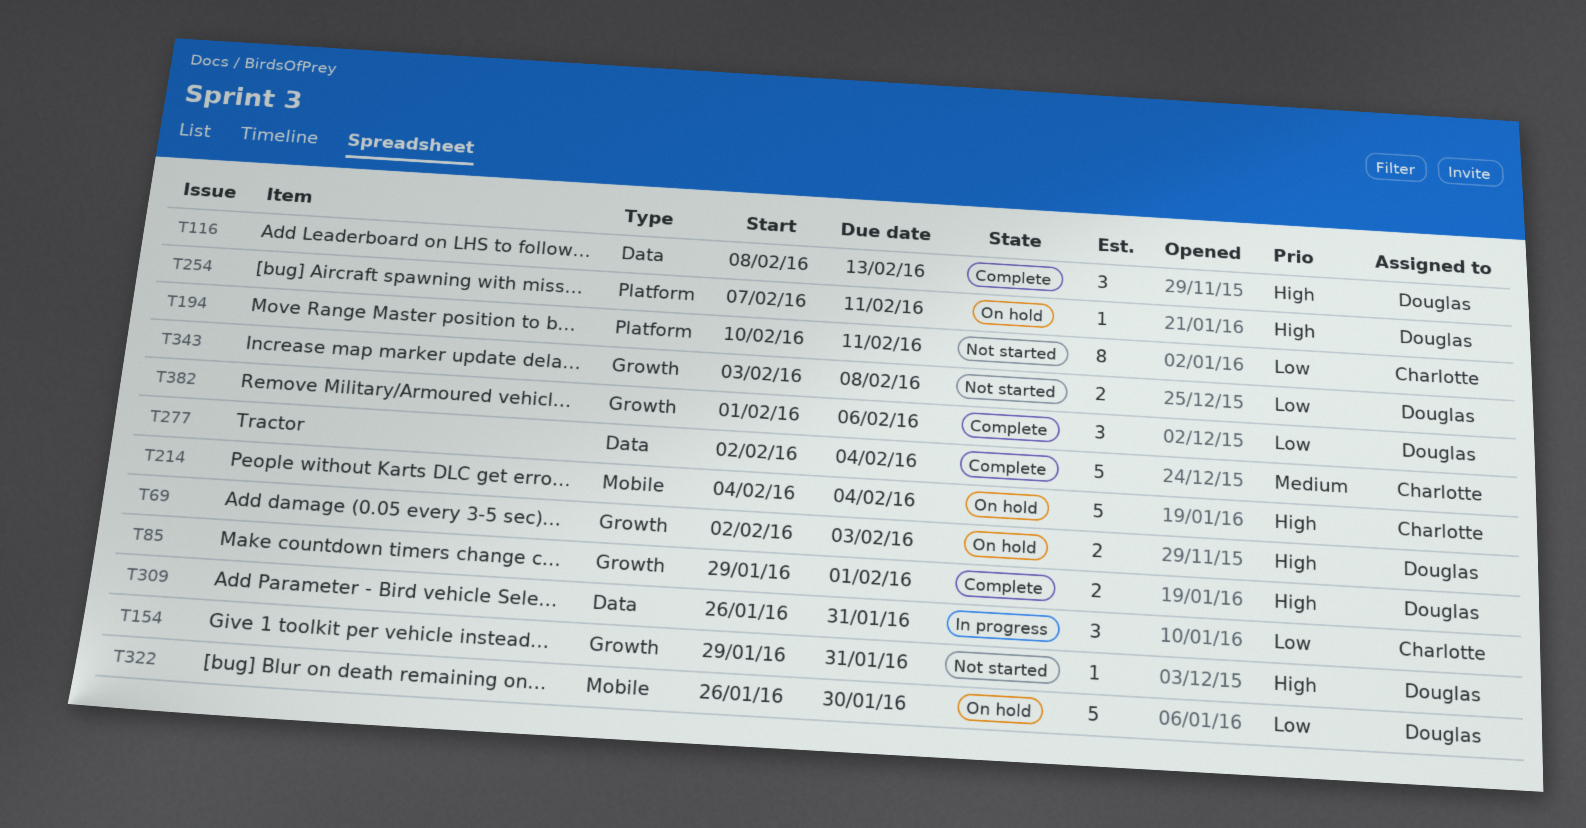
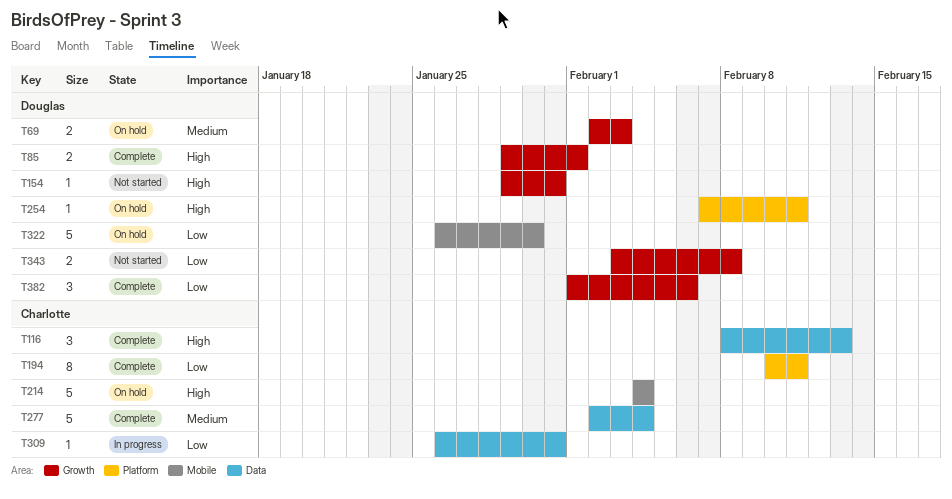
T69, priority: High -> Medium
T116, owner: Douglas -> Charlotte
T194, status: Not started -> Complete
T309, estimate: 3 -> 1

